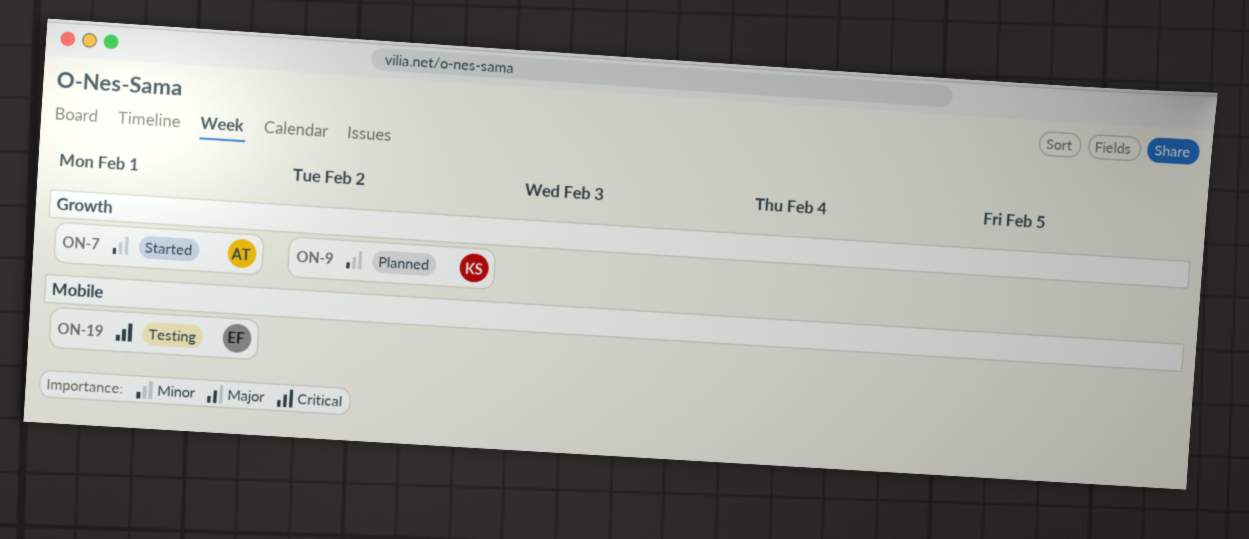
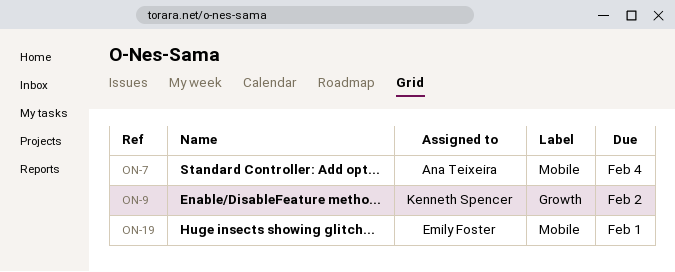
ON-7, label: Growth -> Mobile
ON-7, due: Feb 1 -> Feb 4

